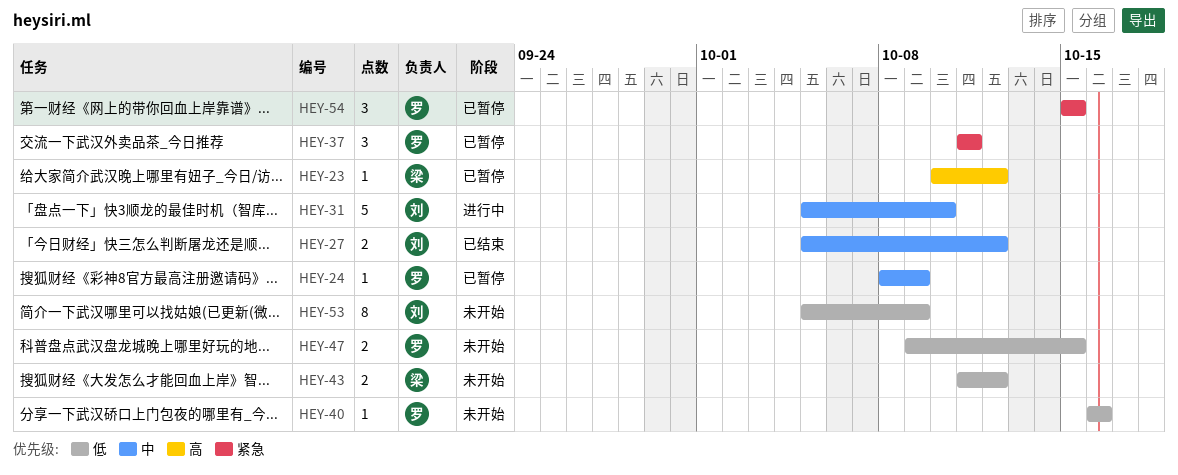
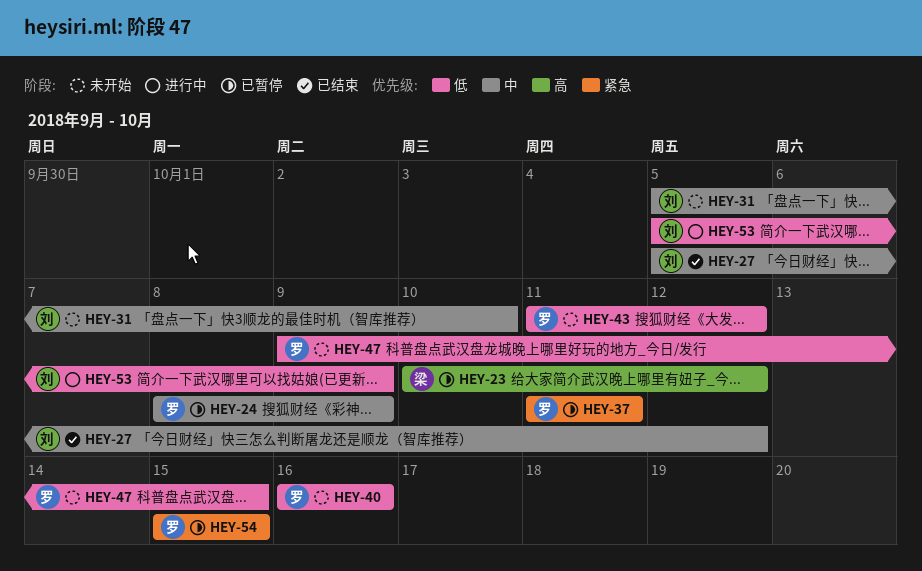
HEY-31, status: 进行中 -> 未开始
HEY-43, owner: 梁 -> 罗
HEY-53, status: 未开始 -> 进行中

